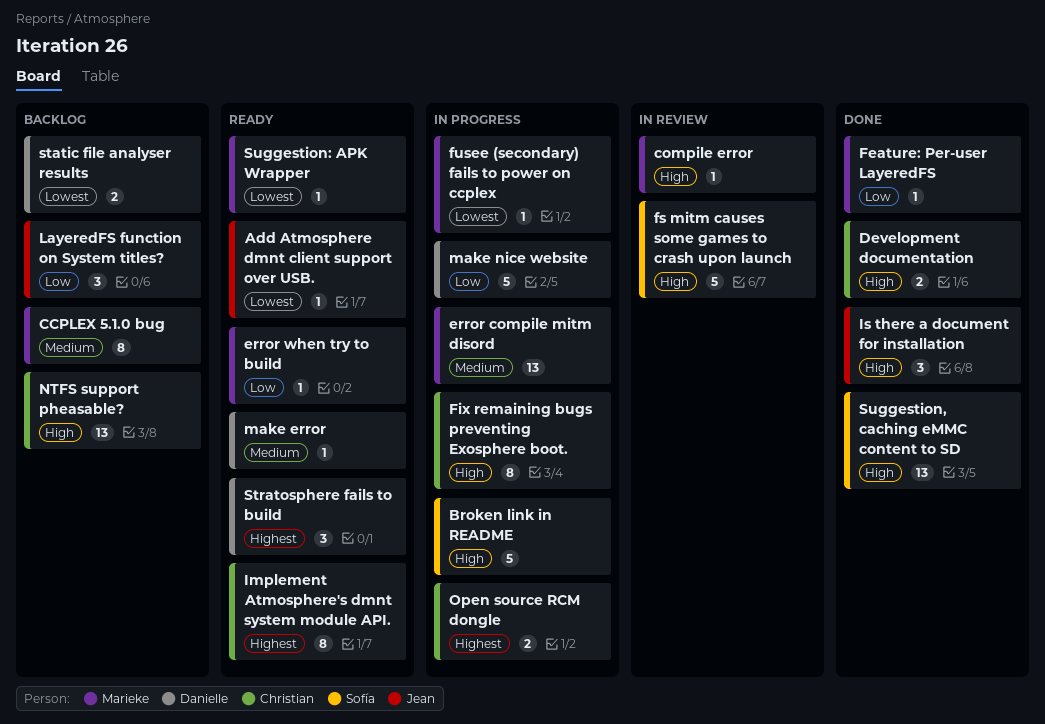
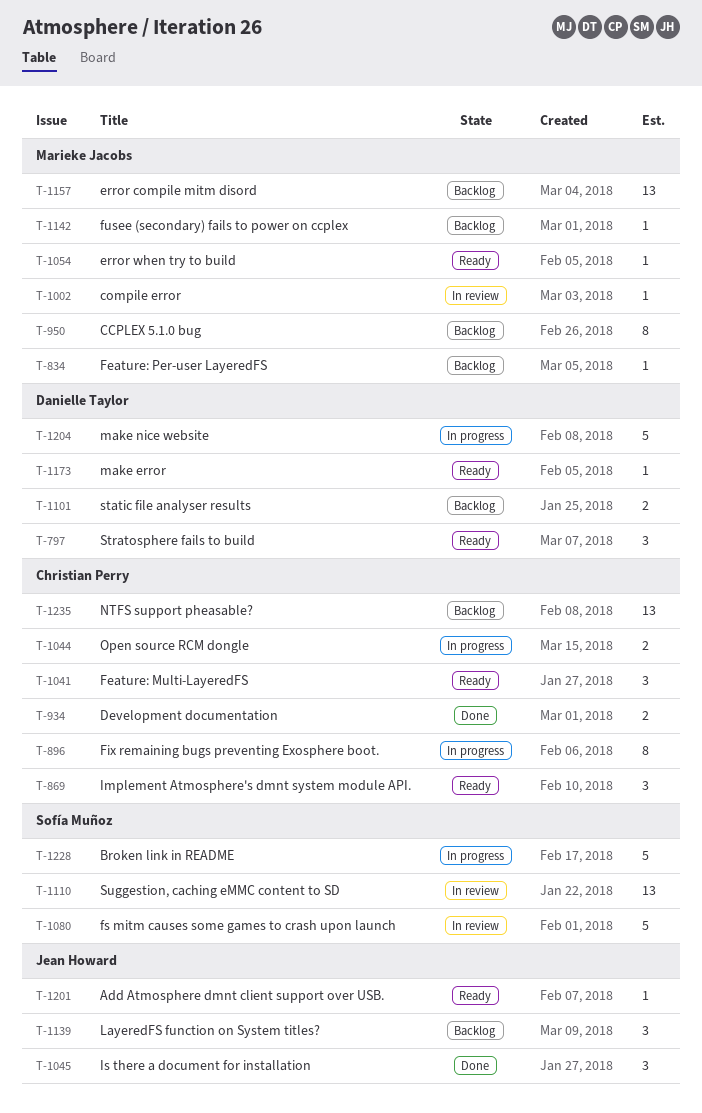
error compile mitm disord, status: In progress -> Backlog
Feature: Multi-LayeredFS: none -> present
Feature: Per-user LayeredFS, status: Done -> Backlog
fusee (secondary) fails to power on ccplex, status: In progress -> Backlog
Implement Atmosphere's dmnt system module API., estimate: 8 -> 3
Suggestion, caching eMMC content to SD, status: Done -> In review
Suggestion: APK Wrapper: present -> none

